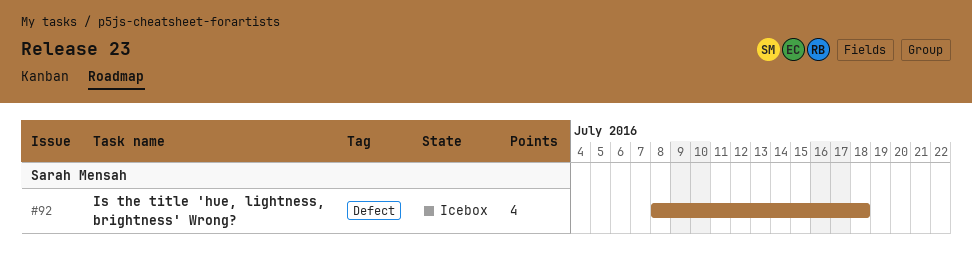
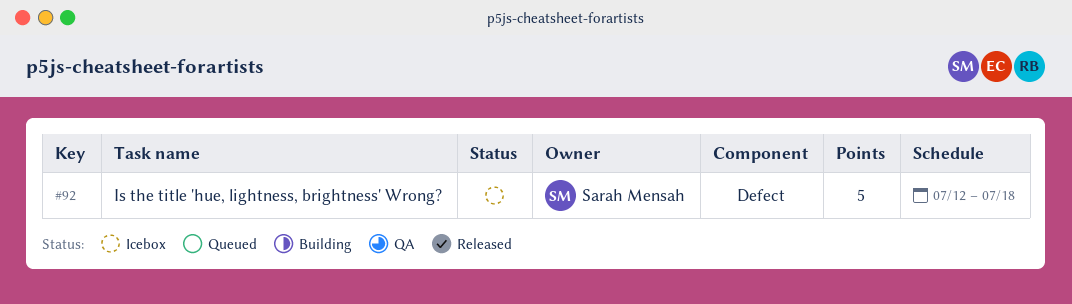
#92, estimate: 4 -> 5
#92, start: Jul 8 -> Jul 12

